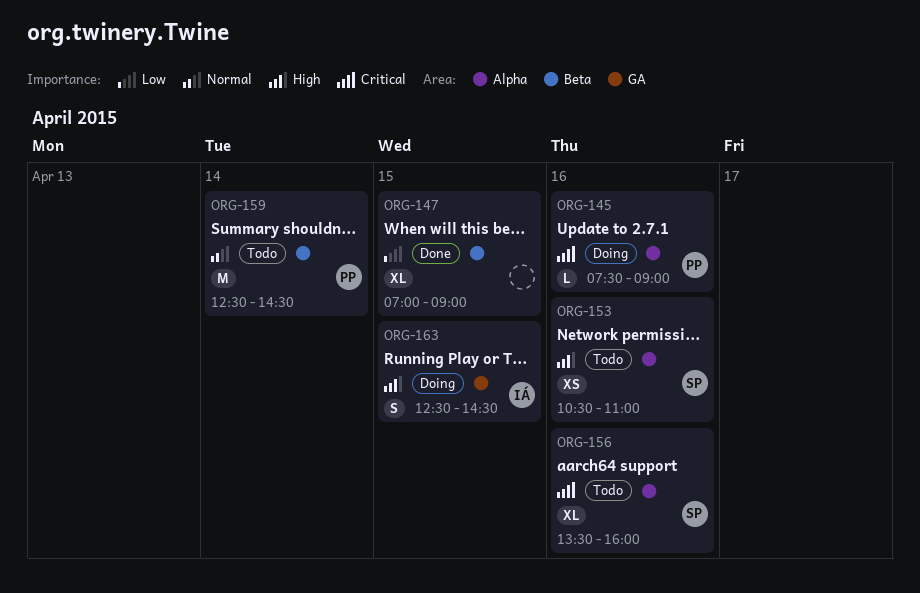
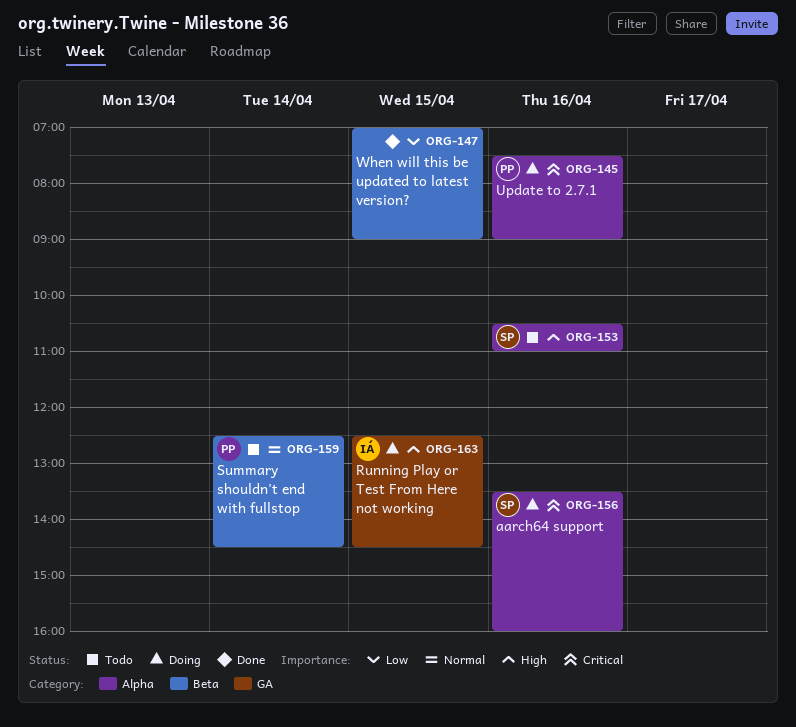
ORG-156, status: Todo -> Doing

